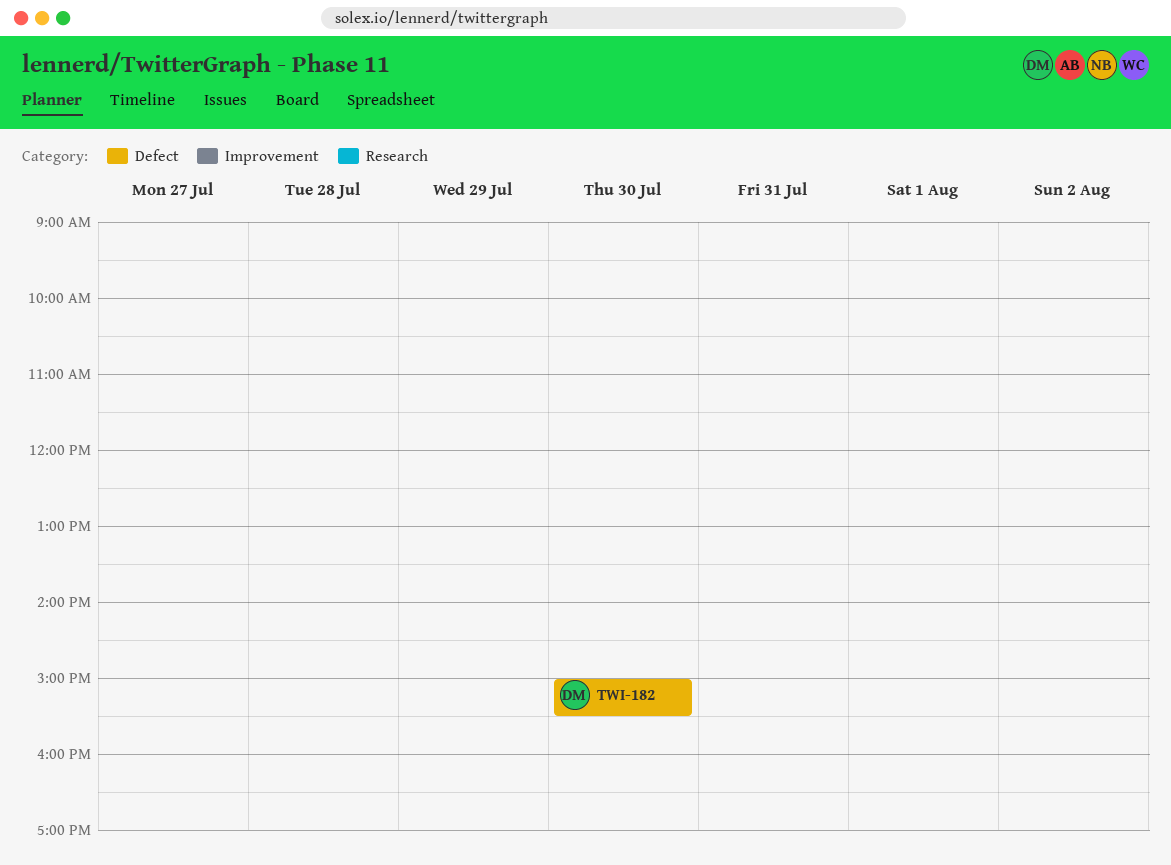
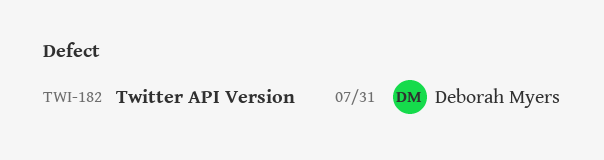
TWI-182, day: Jul 30 -> Jul 31

